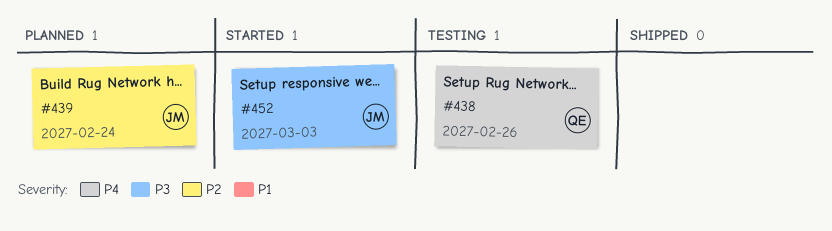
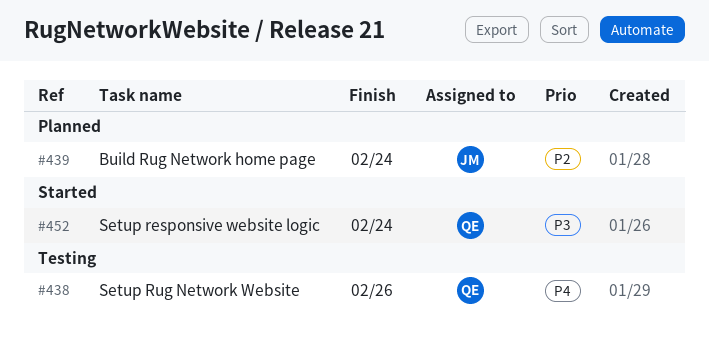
#452, owner: JM -> QE
#452, due: Mar 3 -> Feb 24

